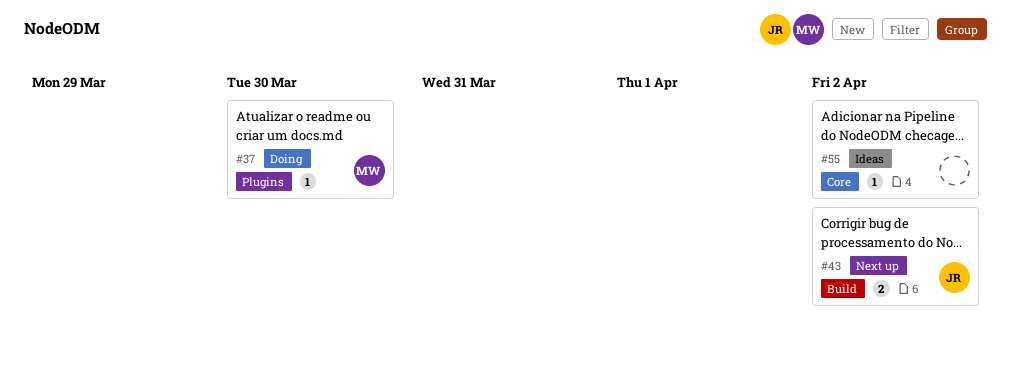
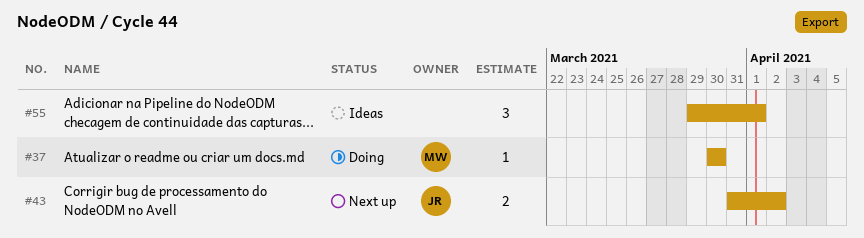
#55, estimate: 1 -> 3
#55, due: Apr 2 -> Apr 1

